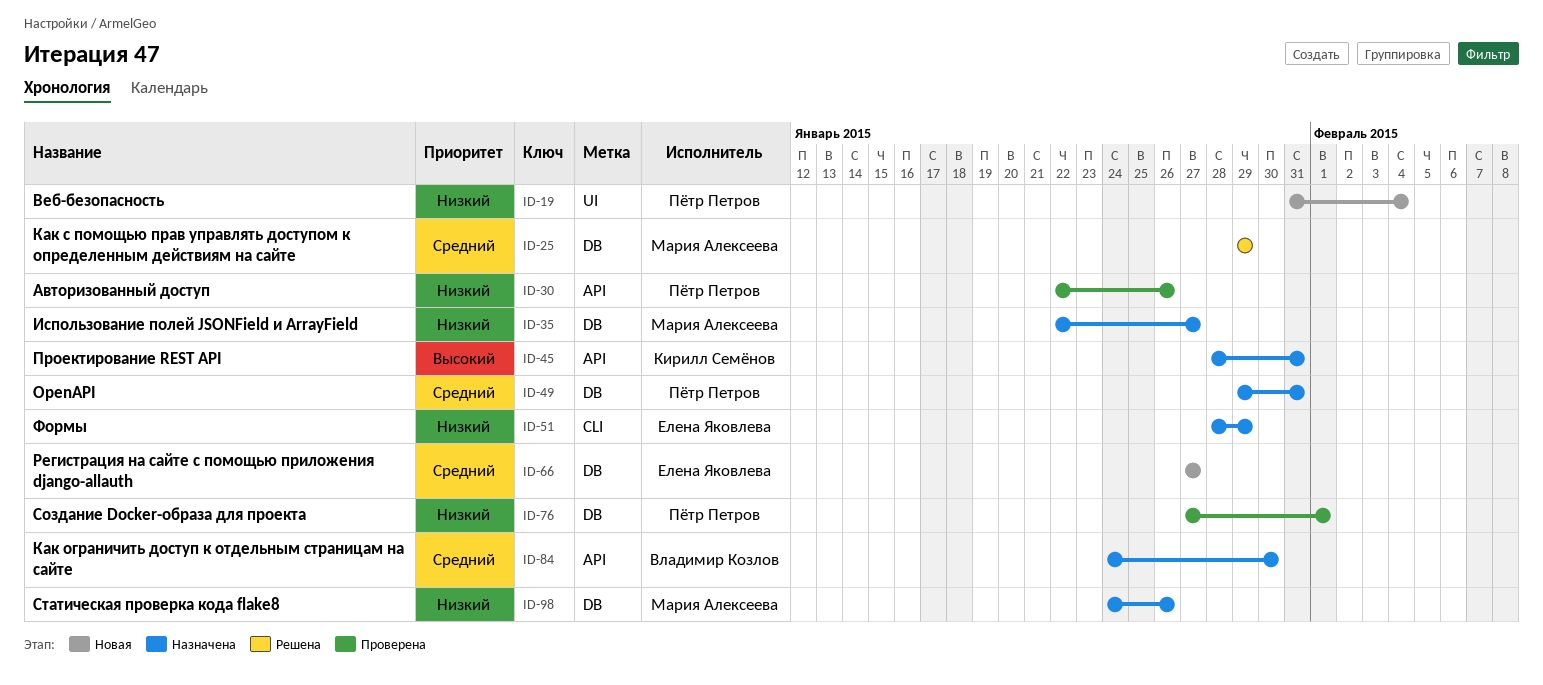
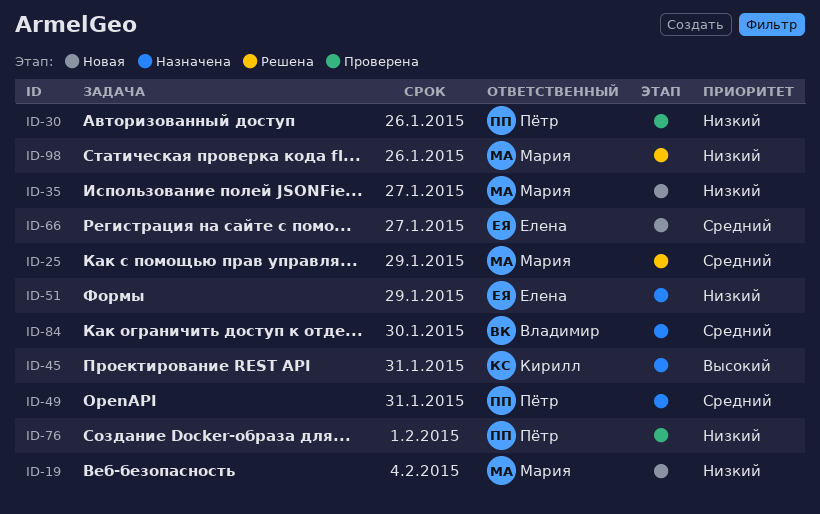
ID-19, owner: Пётр Петров -> Мария Алексеева
ID-35, status: Назначена -> Новая
ID-98, status: Назначена -> Решена

